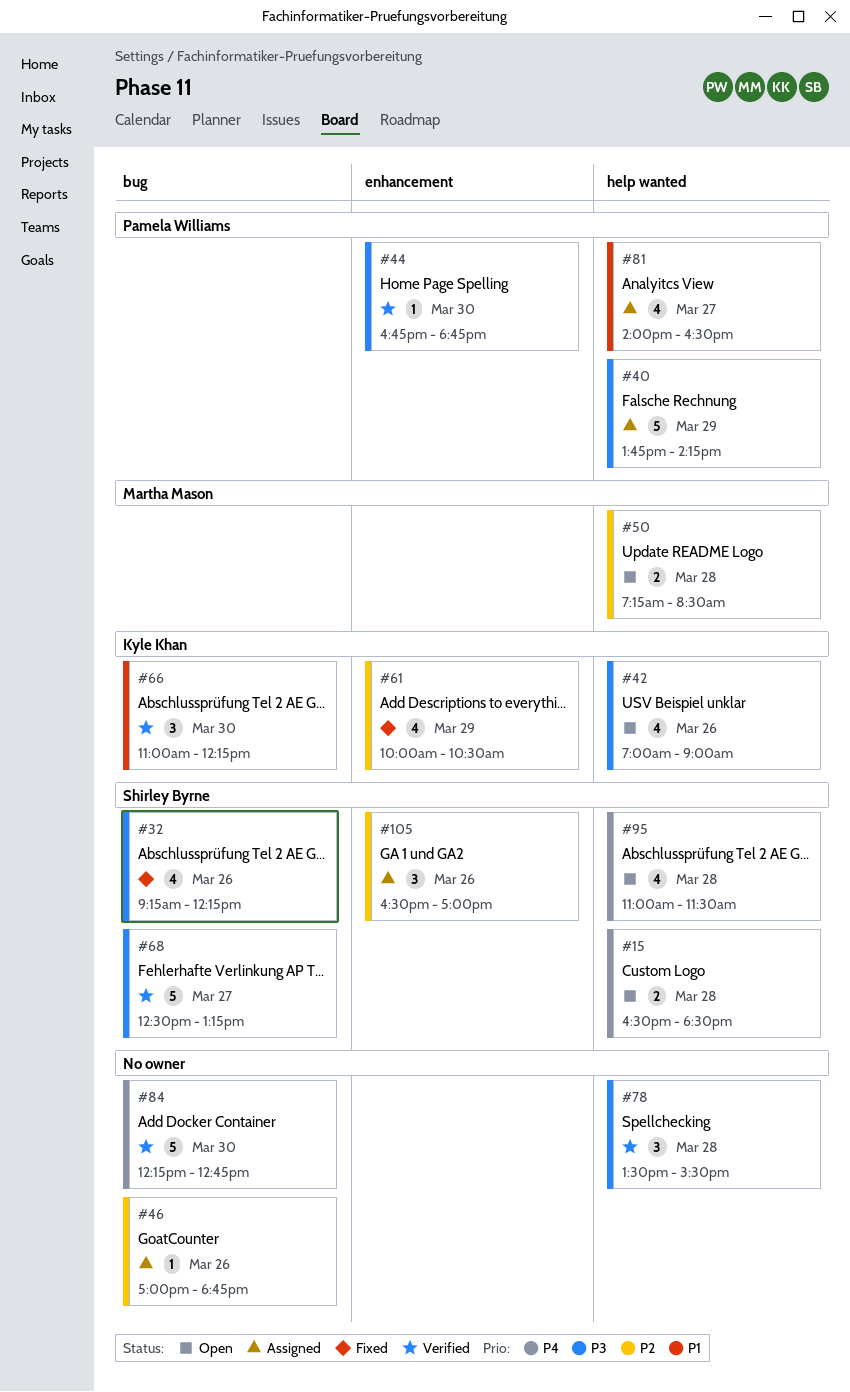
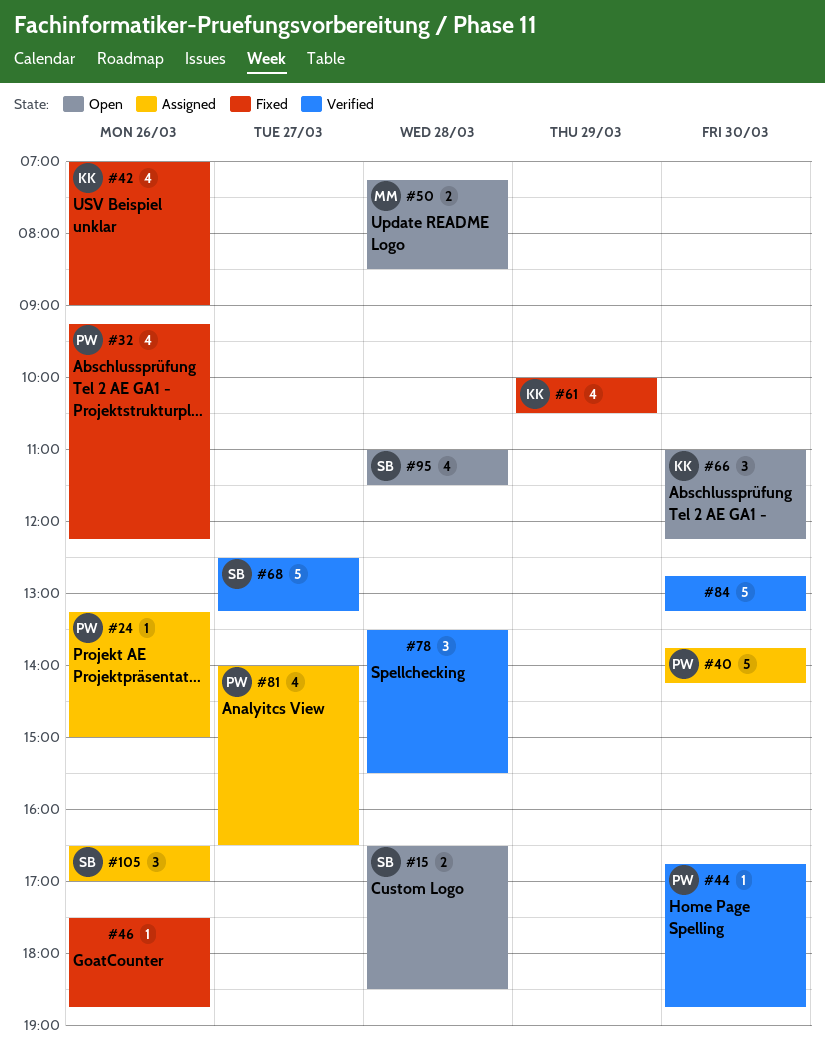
#24: none -> present
#32, owner: Shirley Byrne -> Pamela Williams
#40, day: Mar 29 -> Mar 30
#42, status: Open -> Fixed
#46, status: Assigned -> Fixed
#46, begins: 17:00 -> 17:30
#66, status: Verified -> Open
#84, begins: 12:15 -> 12:45
#84, ends: 12:45 -> 13:15

